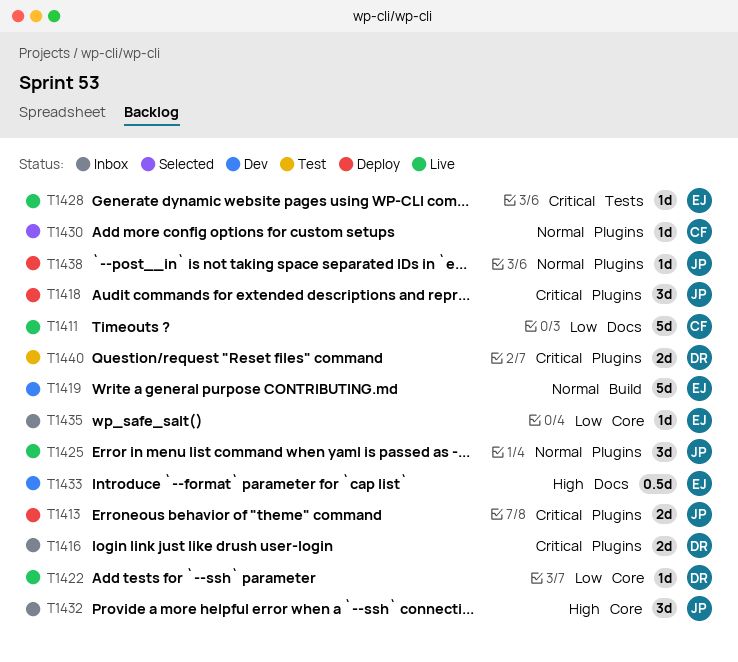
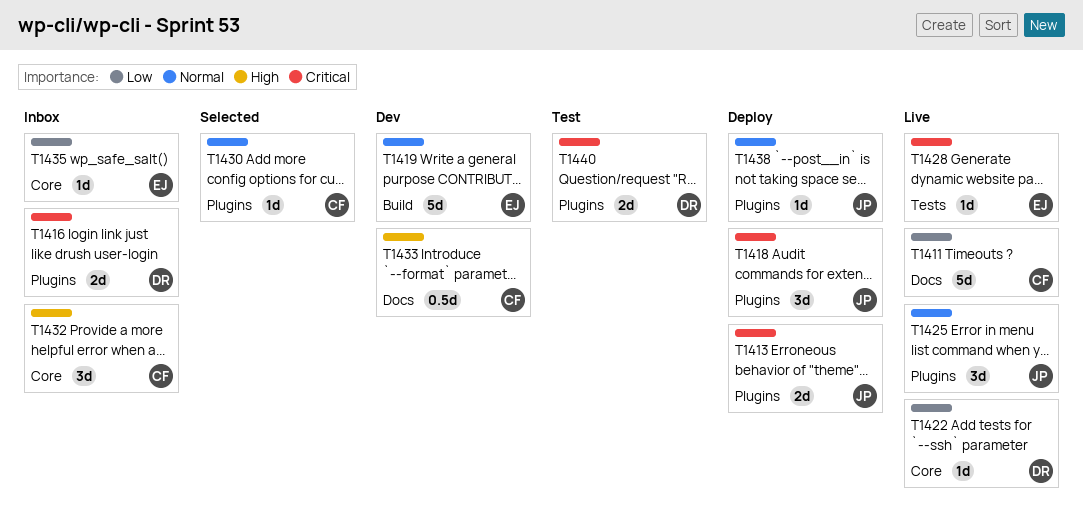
T1432, owner: JP -> CF
T1433, owner: EJ -> CF

